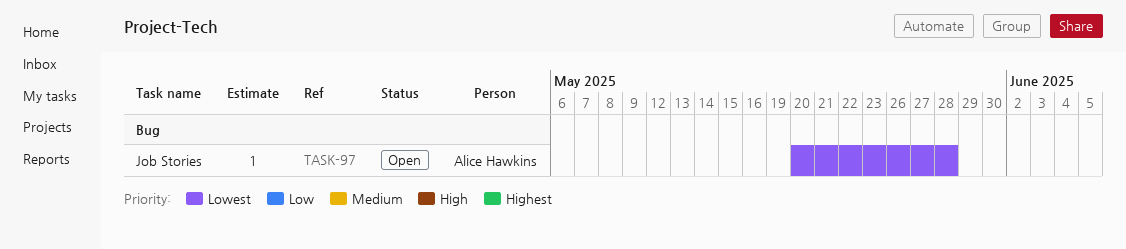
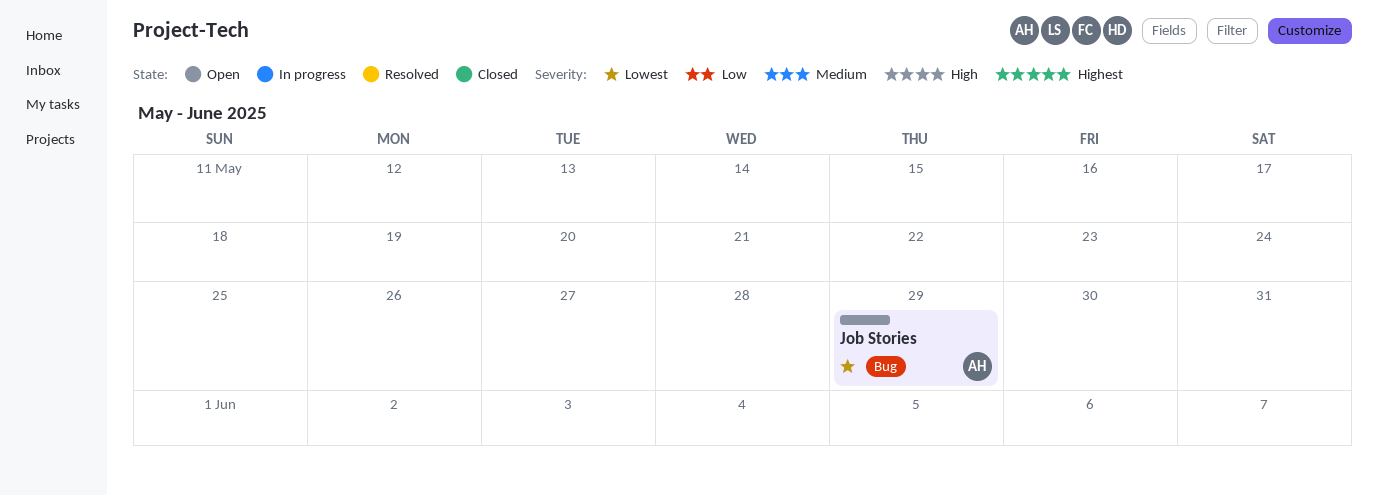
Job Stories, due: May 28 -> May 29

